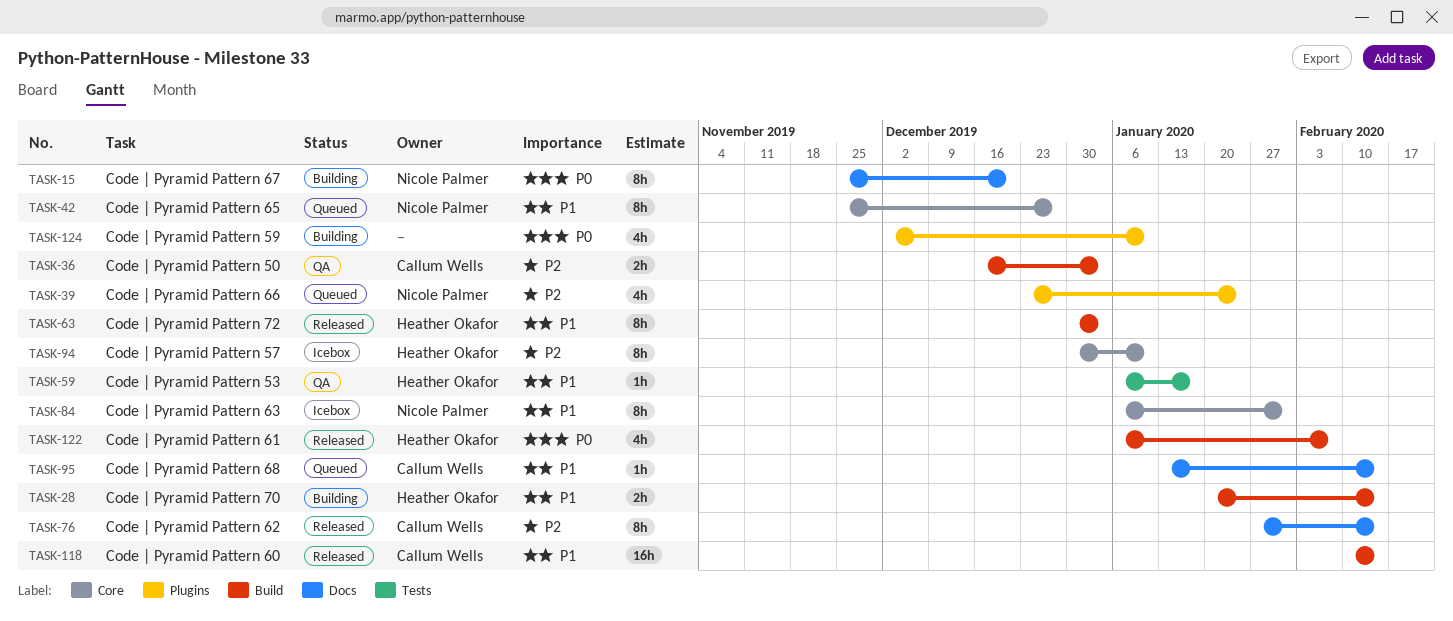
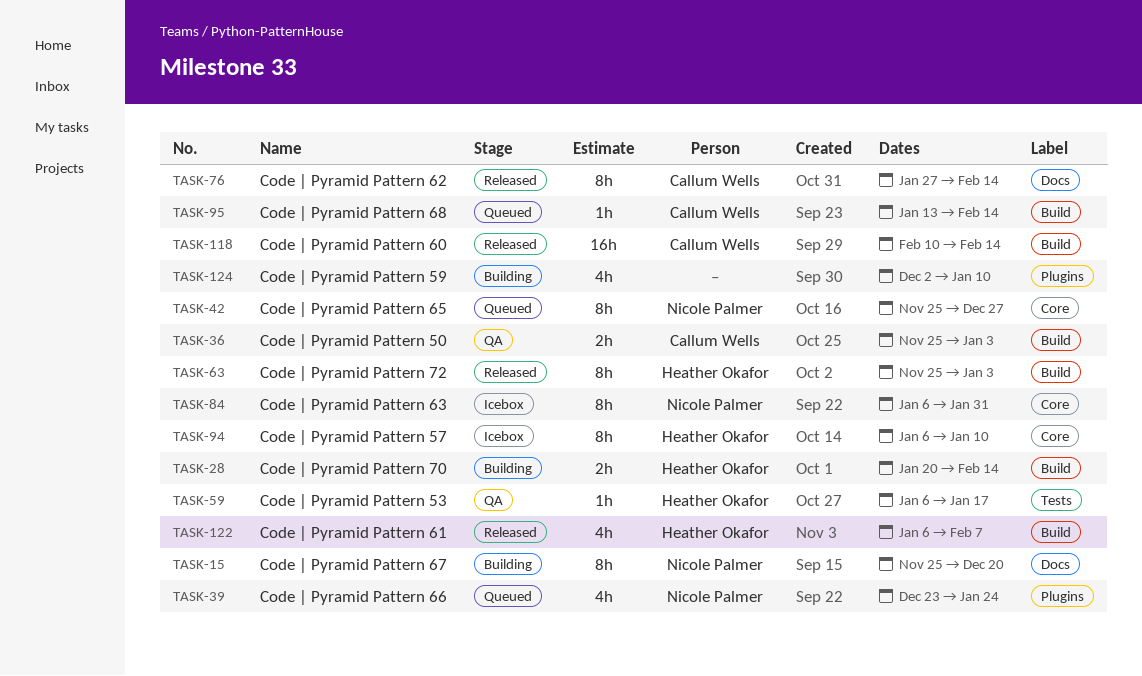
TASK-36, start: Dec 16 -> Nov 25
TASK-63, start: Dec 30 -> Nov 25
TASK-94, start: Dec 30 -> Jan 6
TASK-95, label: Docs -> Build

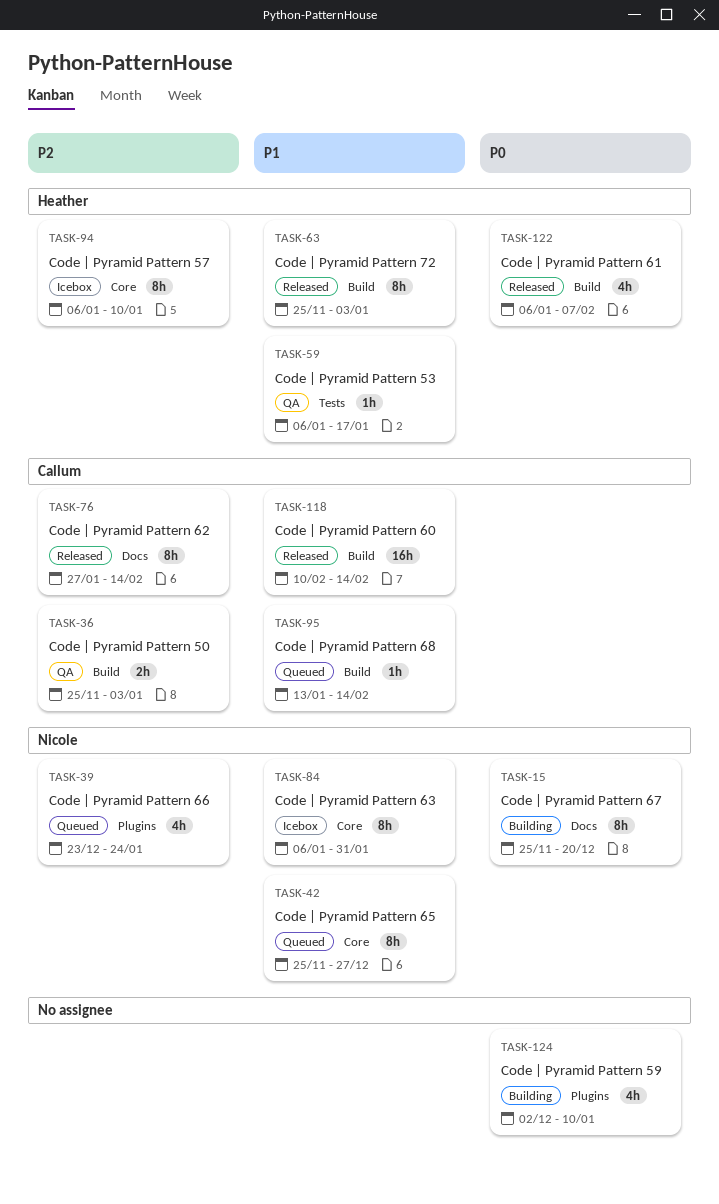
TASK-28: present -> none

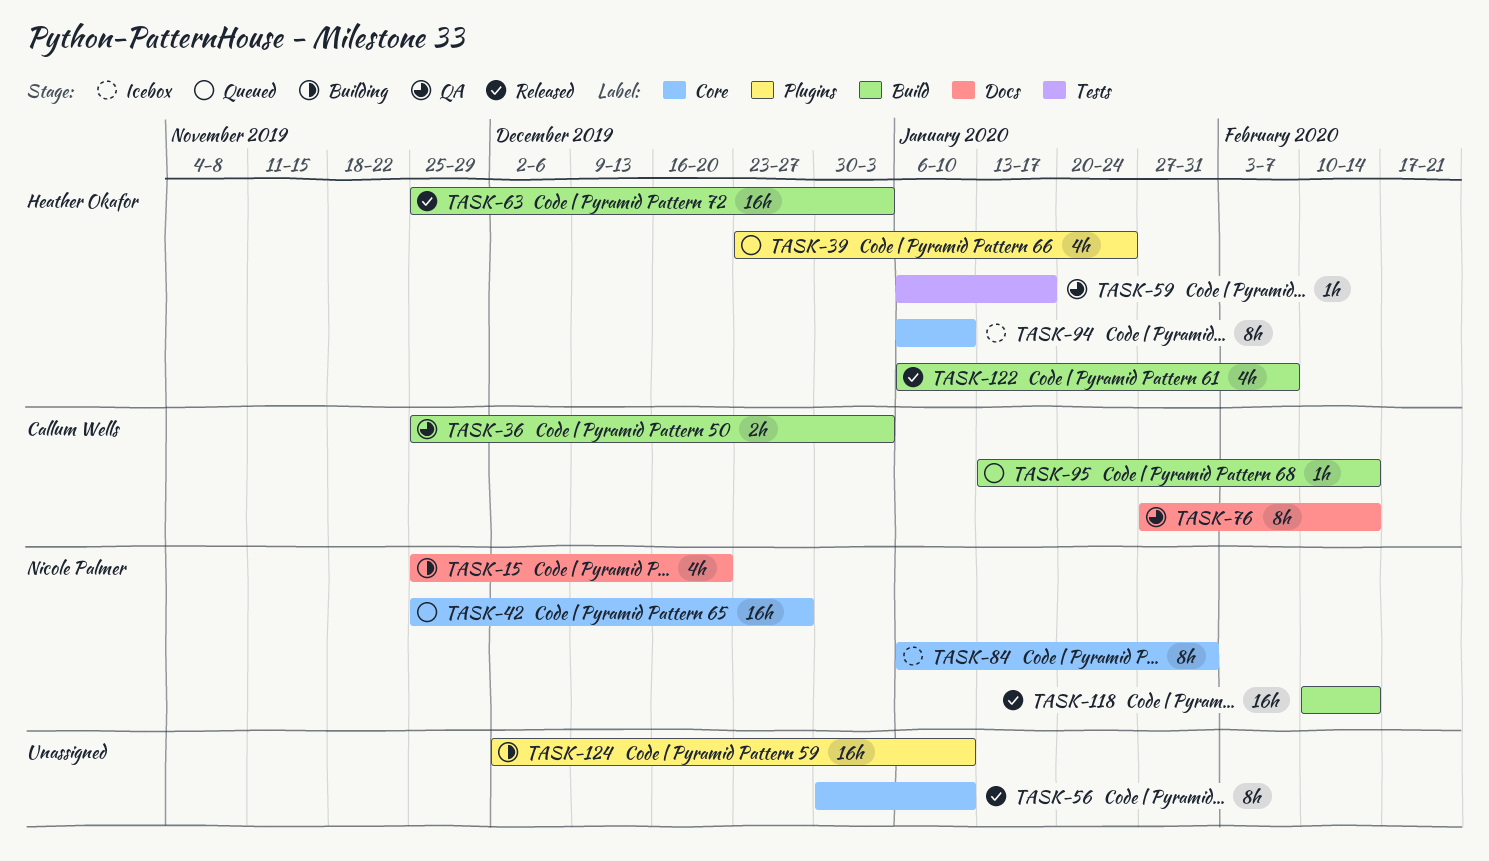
TASK-15, estimate: 8h -> 4h
TASK-39, owner: Nicole Palmer -> Heather Okafor
TASK-42, estimate: 8h -> 16h
TASK-56: none -> present
TASK-63, estimate: 8h -> 16h
TASK-76, status: Released -> QA
TASK-118, owner: Callum Wells -> Nicole Palmer
TASK-124, estimate: 4h -> 16h

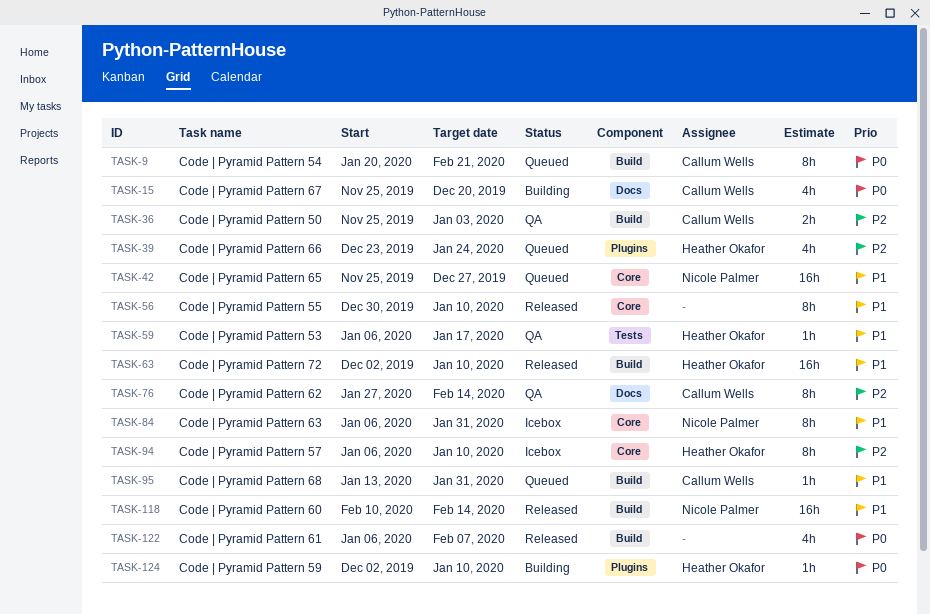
TASK-9: none -> present
TASK-15, owner: Nicole Palmer -> Callum Wells
TASK-63, start: Nov 25 -> Dec 2
TASK-63, due: Jan 3 -> Jan 10
TASK-95, due: Feb 14 -> Jan 31
TASK-122, owner: Heather Okafor -> none
TASK-124, owner: none -> Heather Okafor
TASK-124, estimate: 16h -> 1h

